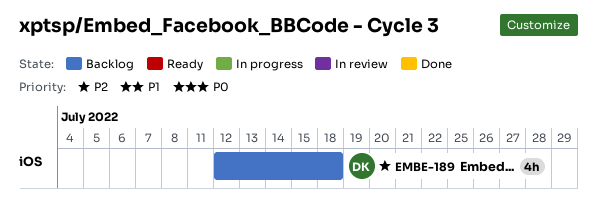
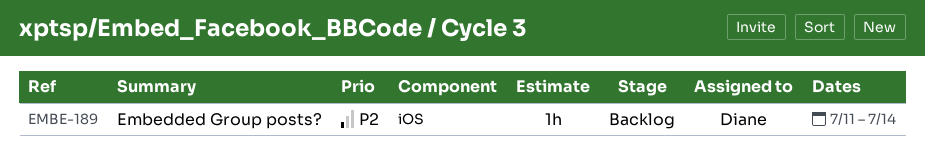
EMBE-189, estimate: 4h -> 1h
EMBE-189, start: Jul 12 -> Jul 11
EMBE-189, due: Jul 18 -> Jul 14

